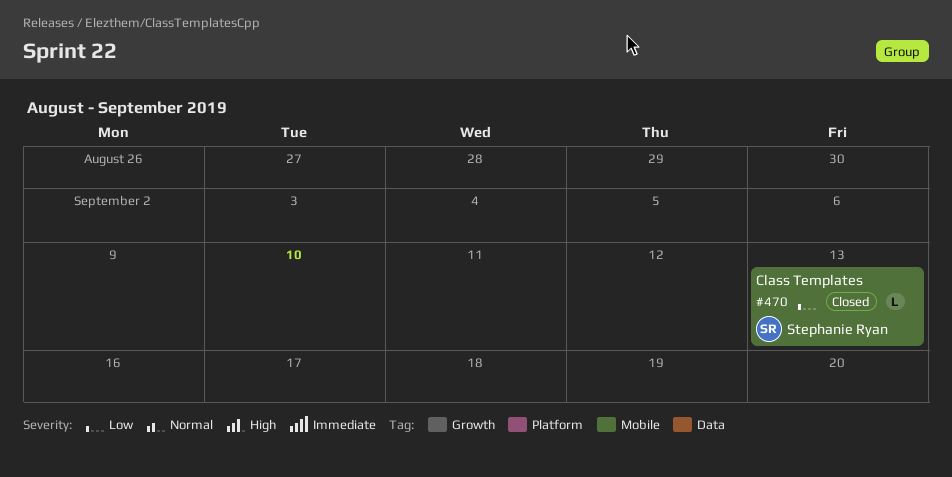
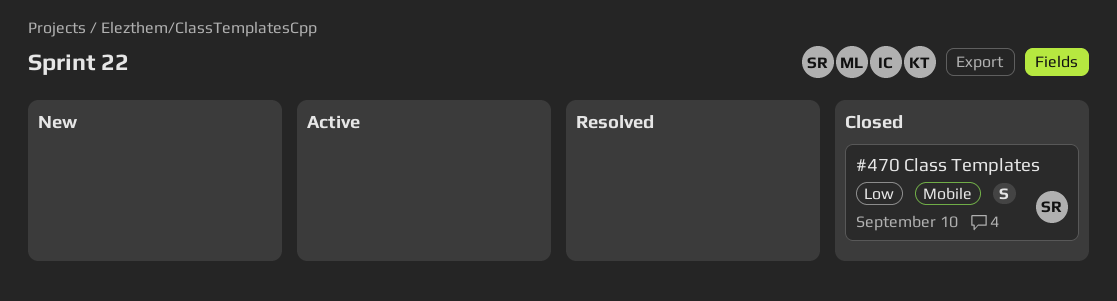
#470, estimate: L -> S
#470, due: Sep 13 -> Sep 10

